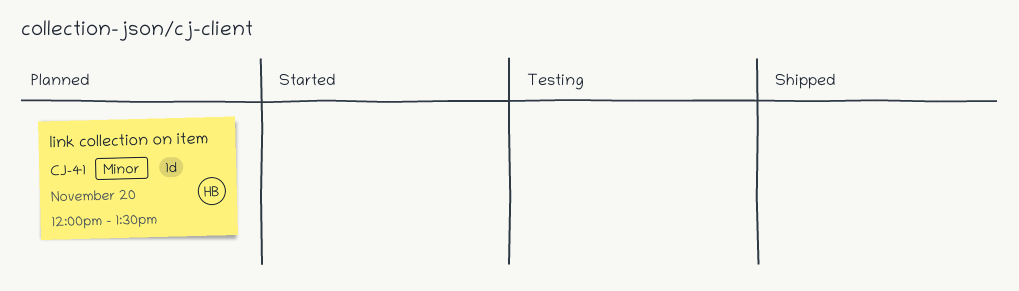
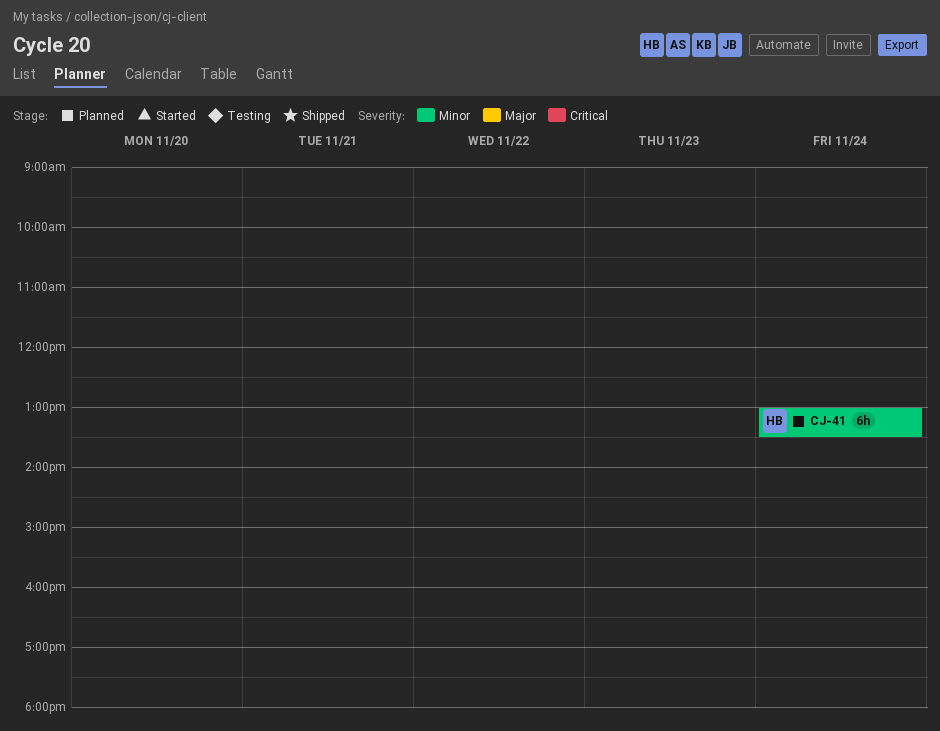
CJ-41, estimate: 1d -> 6h
CJ-41, day: Nov 20 -> Nov 24
CJ-41, begins: 12:00 -> 13:00

